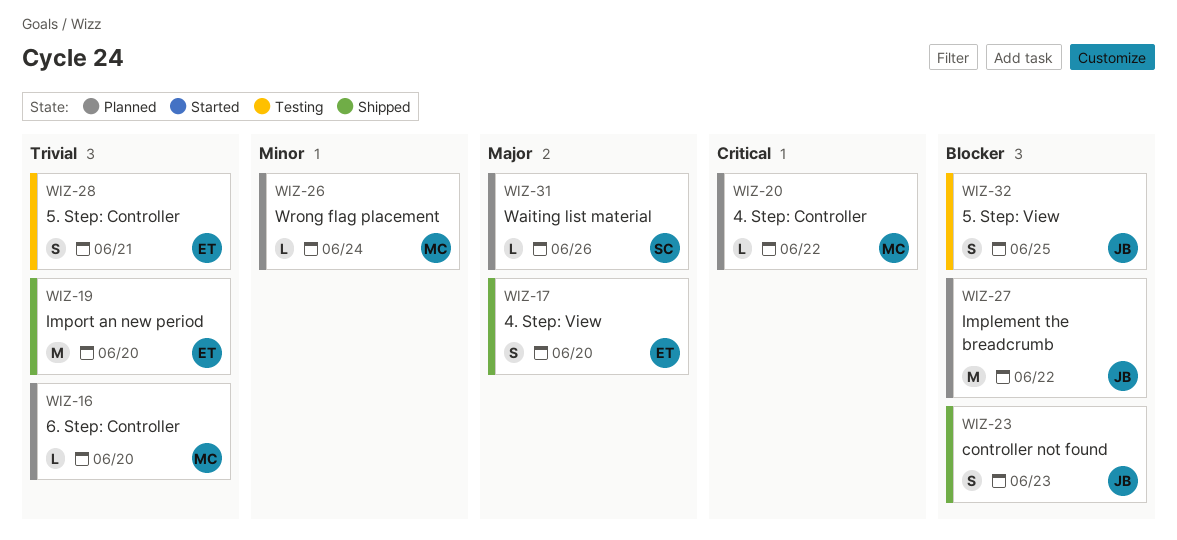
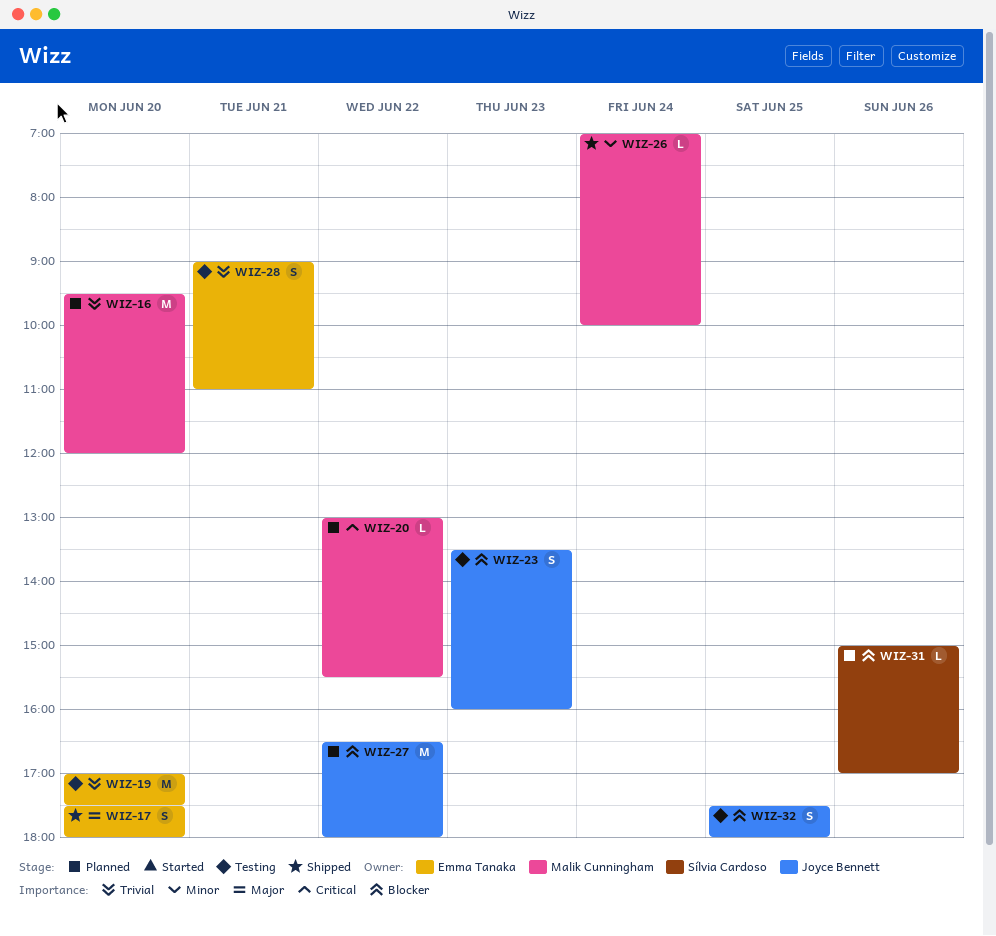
WIZ-16, estimate: L -> M
WIZ-19, status: Shipped -> Testing
WIZ-23, status: Shipped -> Testing
WIZ-26, status: Planned -> Shipped
WIZ-31, priority: Major -> Blocker

